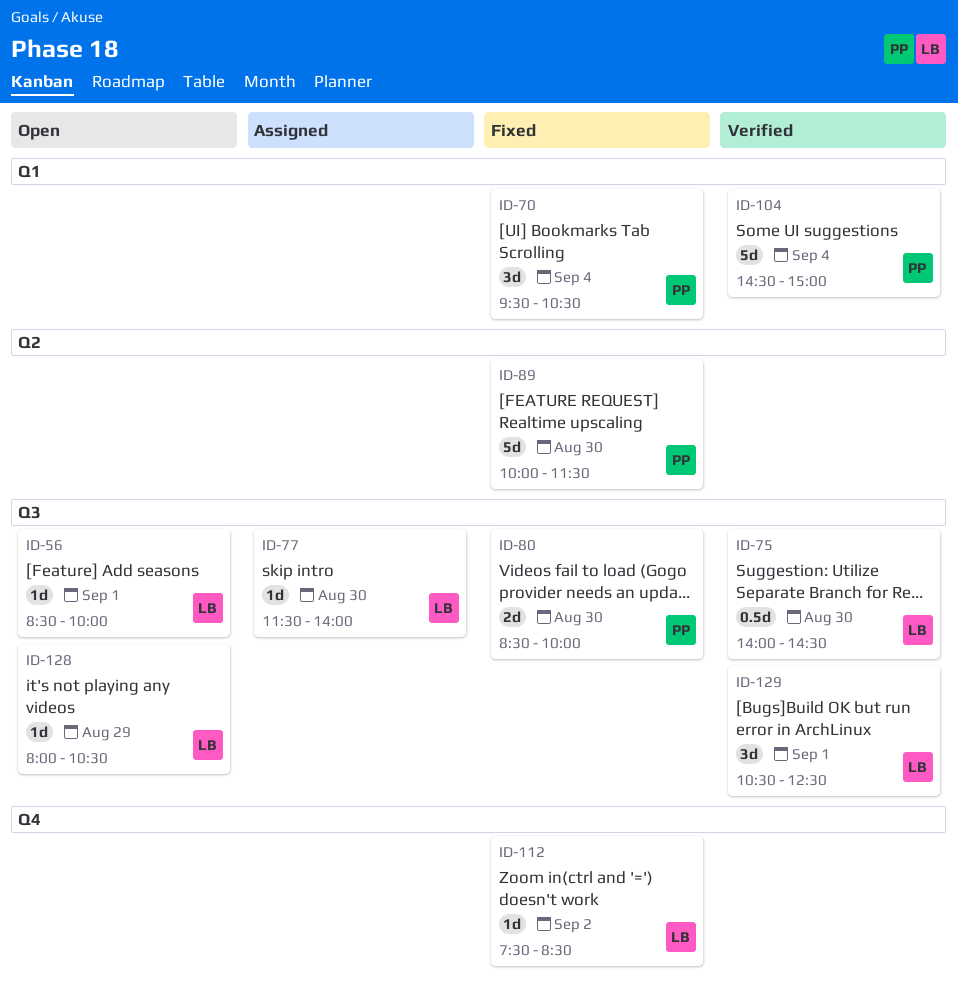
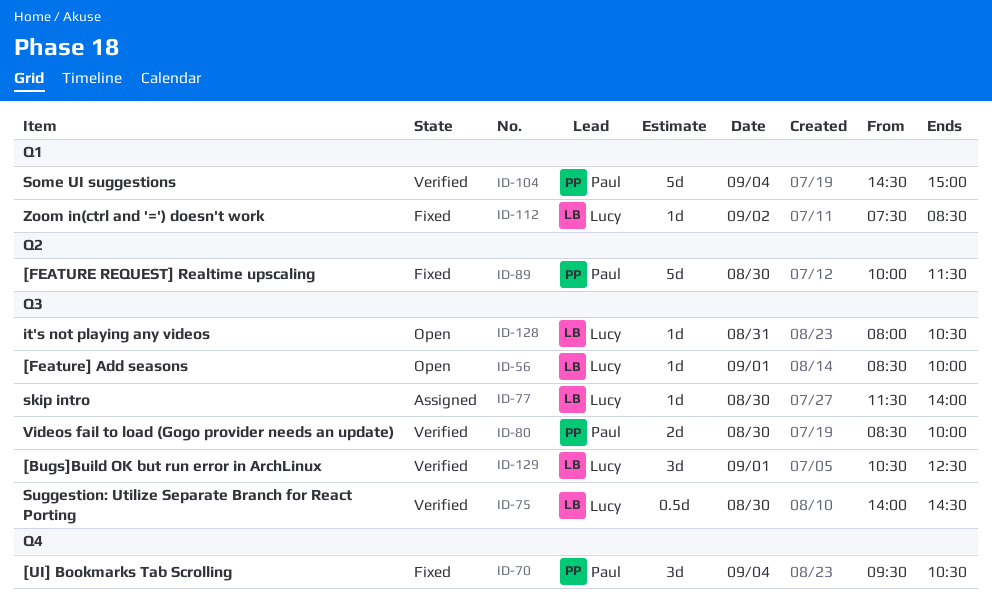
ID-70, label: Q1 -> Q4
ID-80, status: Fixed -> Verified
ID-112, label: Q4 -> Q1
ID-128, day: Aug 29 -> Aug 31

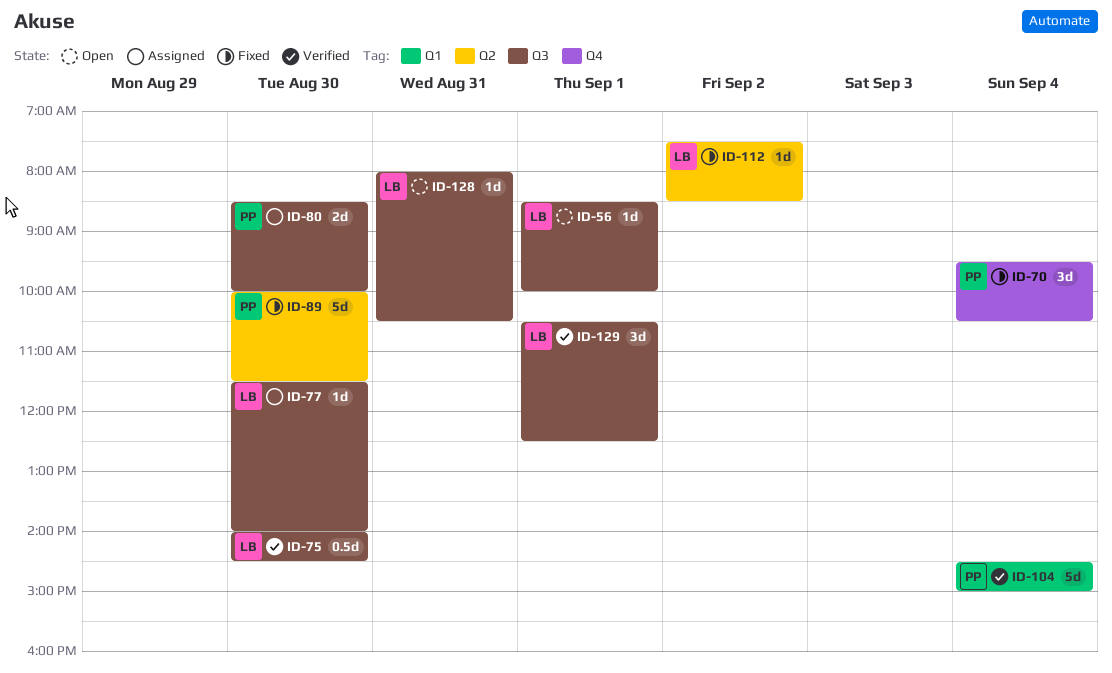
ID-80, status: Verified -> Assigned
ID-112, label: Q1 -> Q2

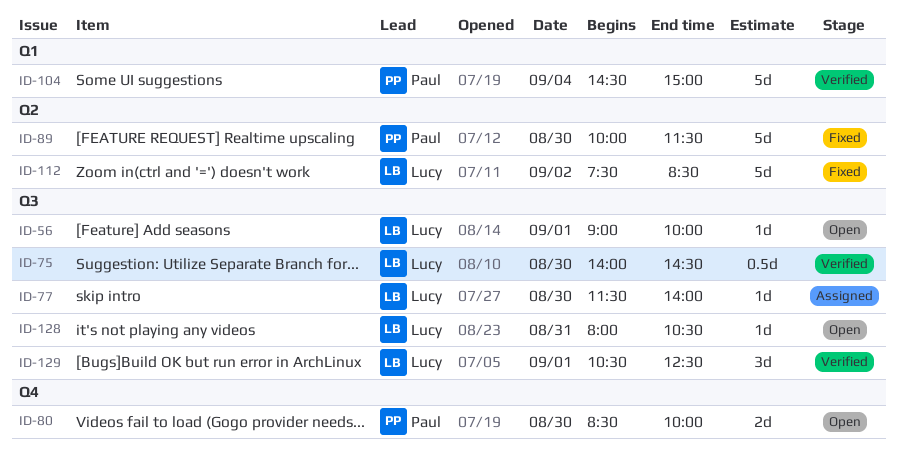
ID-56, begins: 08:30 -> 09:00
ID-70: present -> none
ID-80, status: Assigned -> Open
ID-80, label: Q3 -> Q4
ID-112, estimate: 1d -> 5d

